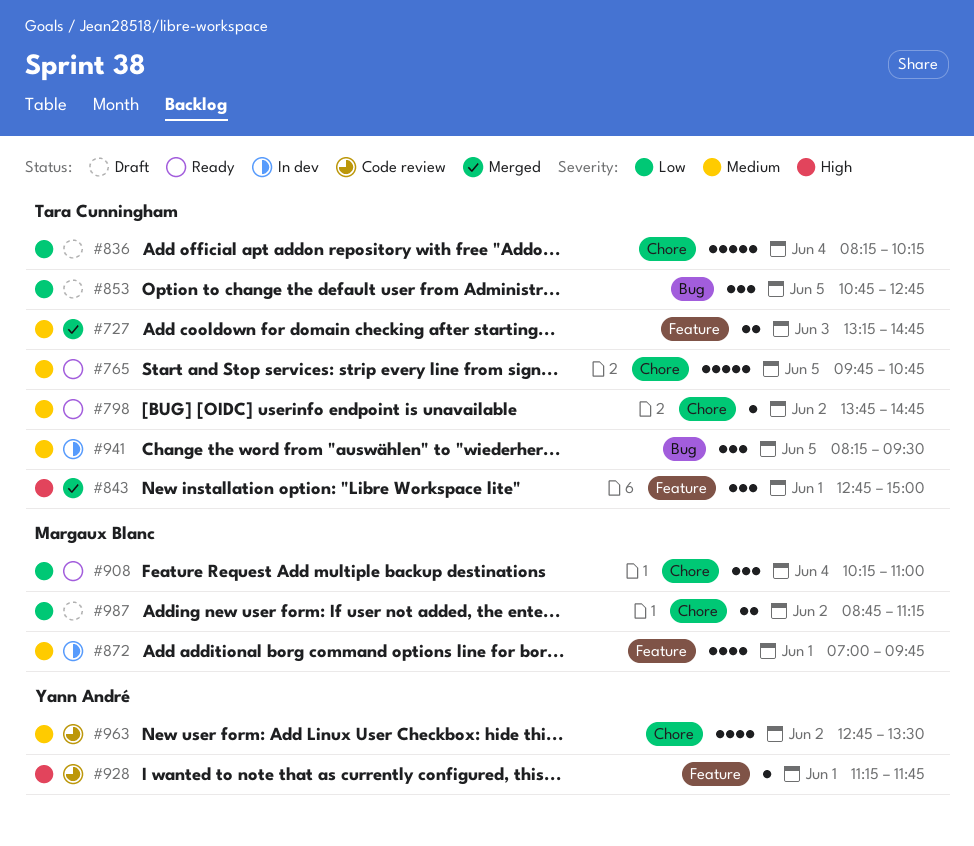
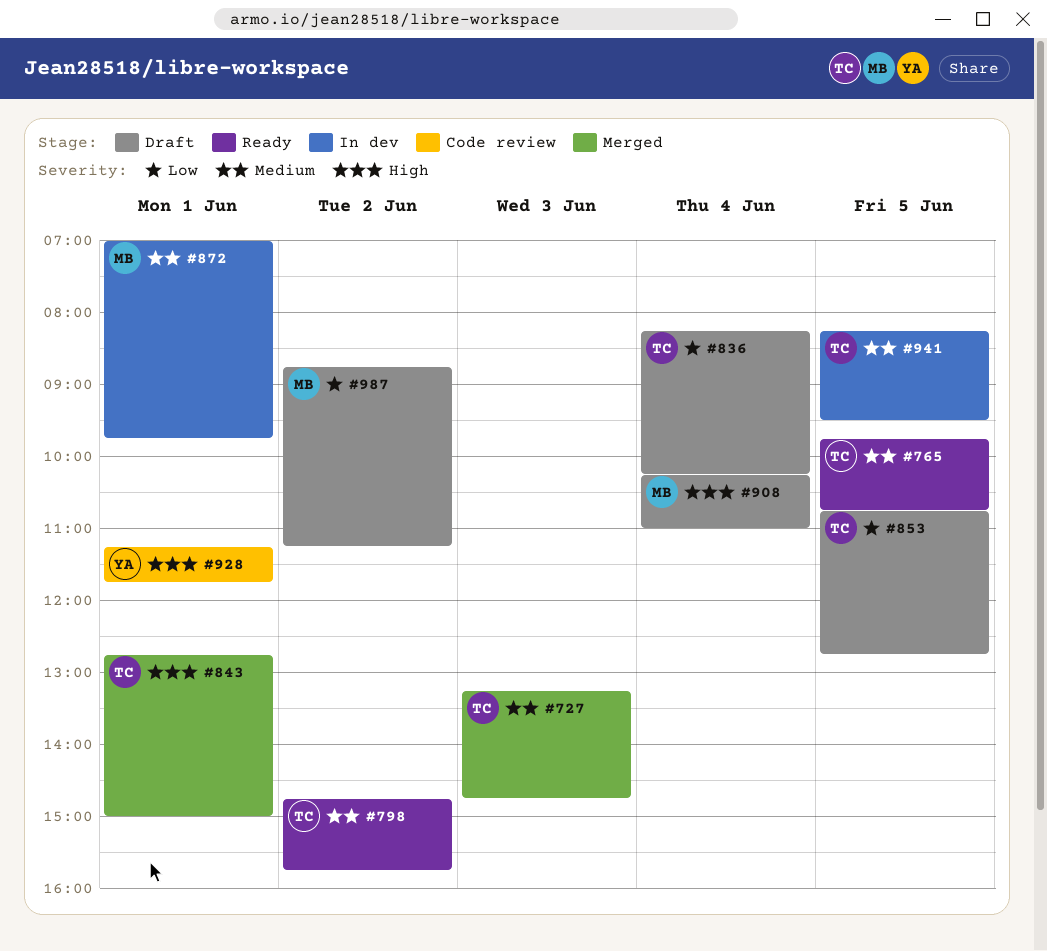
#798, begins: 13:45 -> 14:45
#798, ends: 14:45 -> 15:45
#908, status: Ready -> Draft
#908, priority: Low -> High
#963: present -> none

